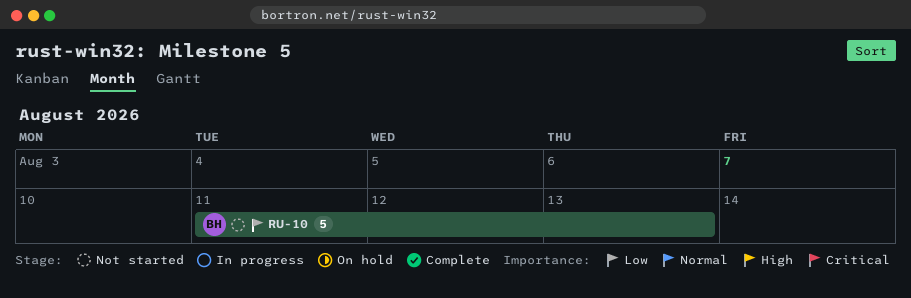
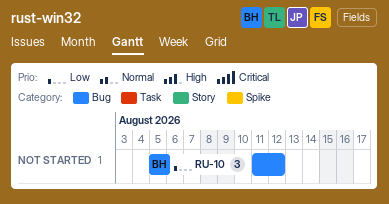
RU-10, estimate: 5 -> 3
RU-10, due: Aug 13 -> Aug 12

